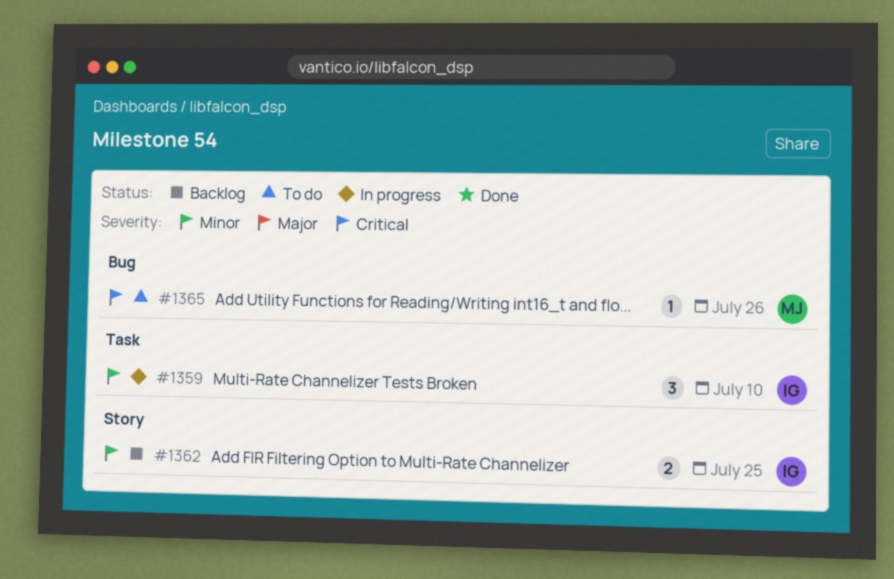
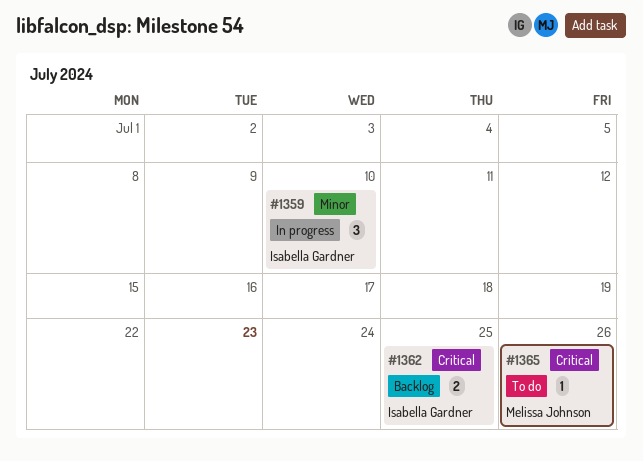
#1362, priority: Minor -> Critical

